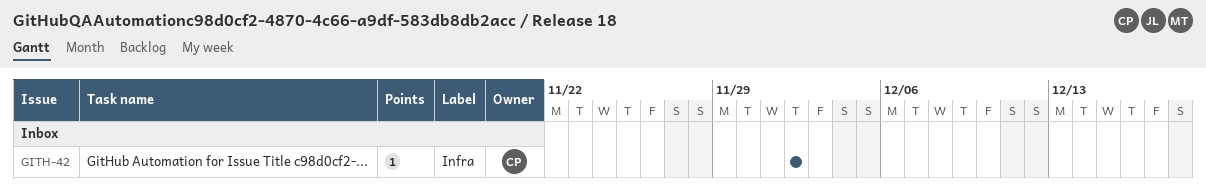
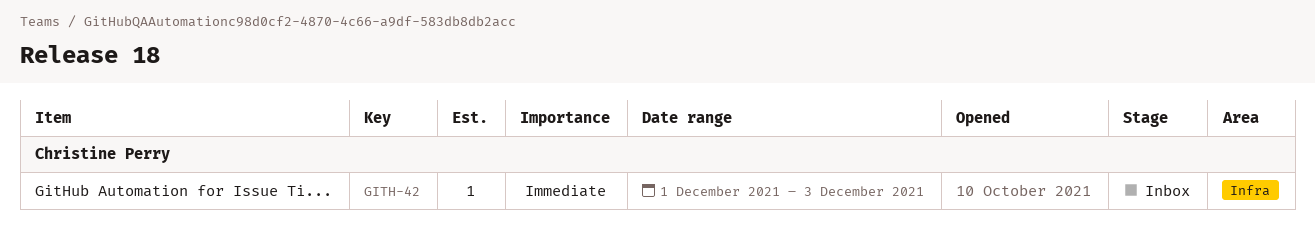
GITH-42, start: Dec 2 -> Dec 1
GITH-42, due: Dec 2 -> Dec 3

